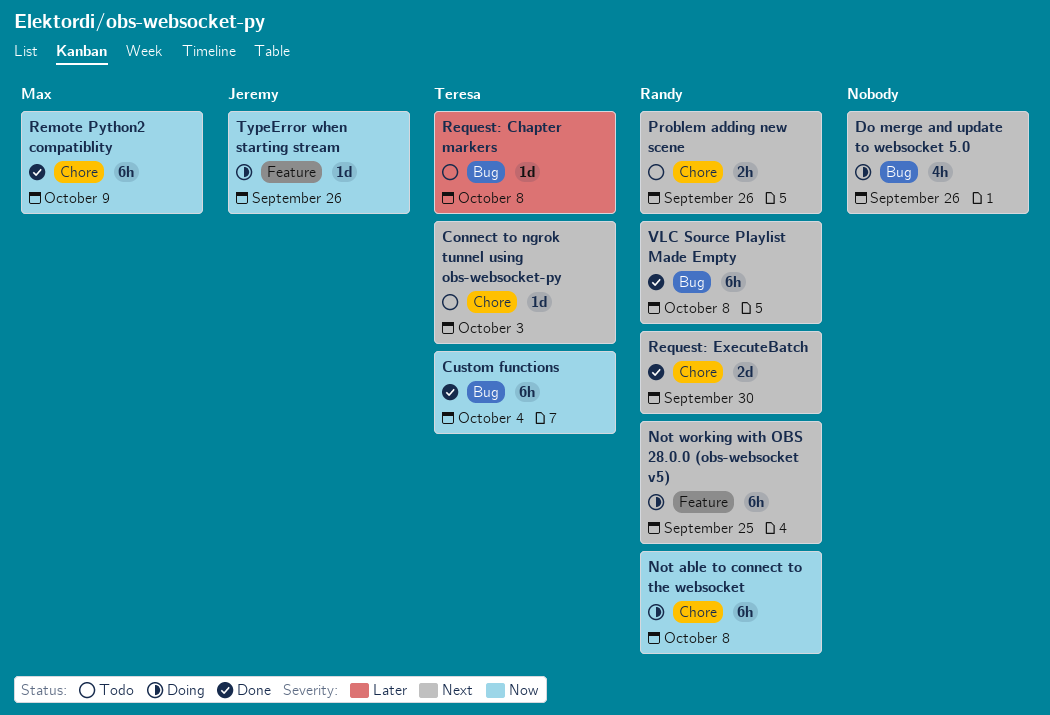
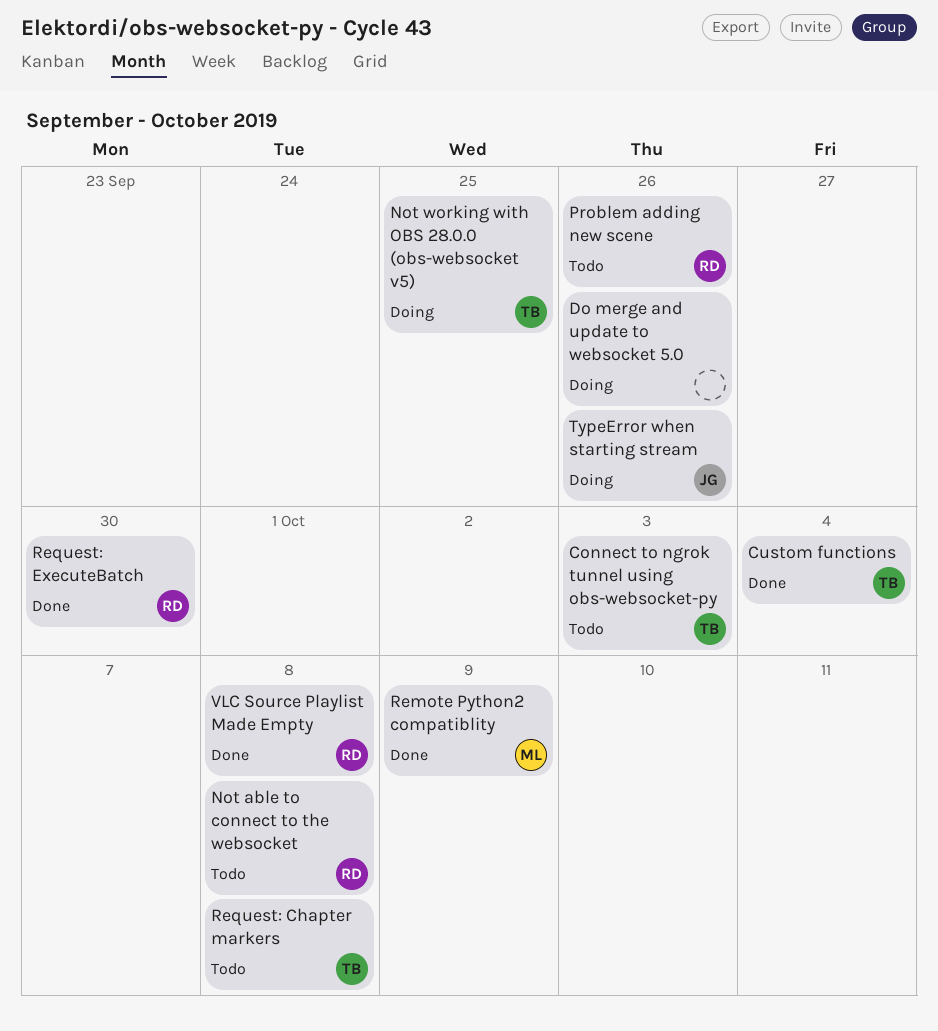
Not able to connect to the websocket, status: Doing -> Todo
Not working with OBS 28.0.0 (obs-websocket v5), owner: Randy -> Teresa

